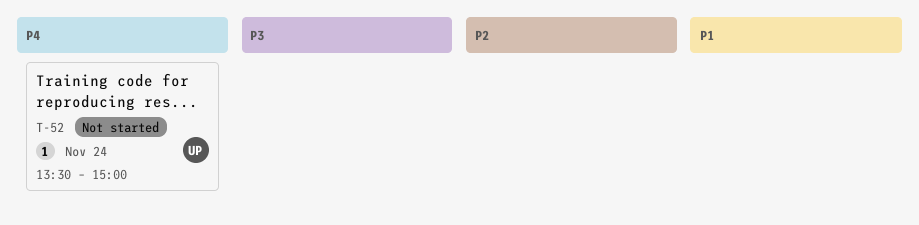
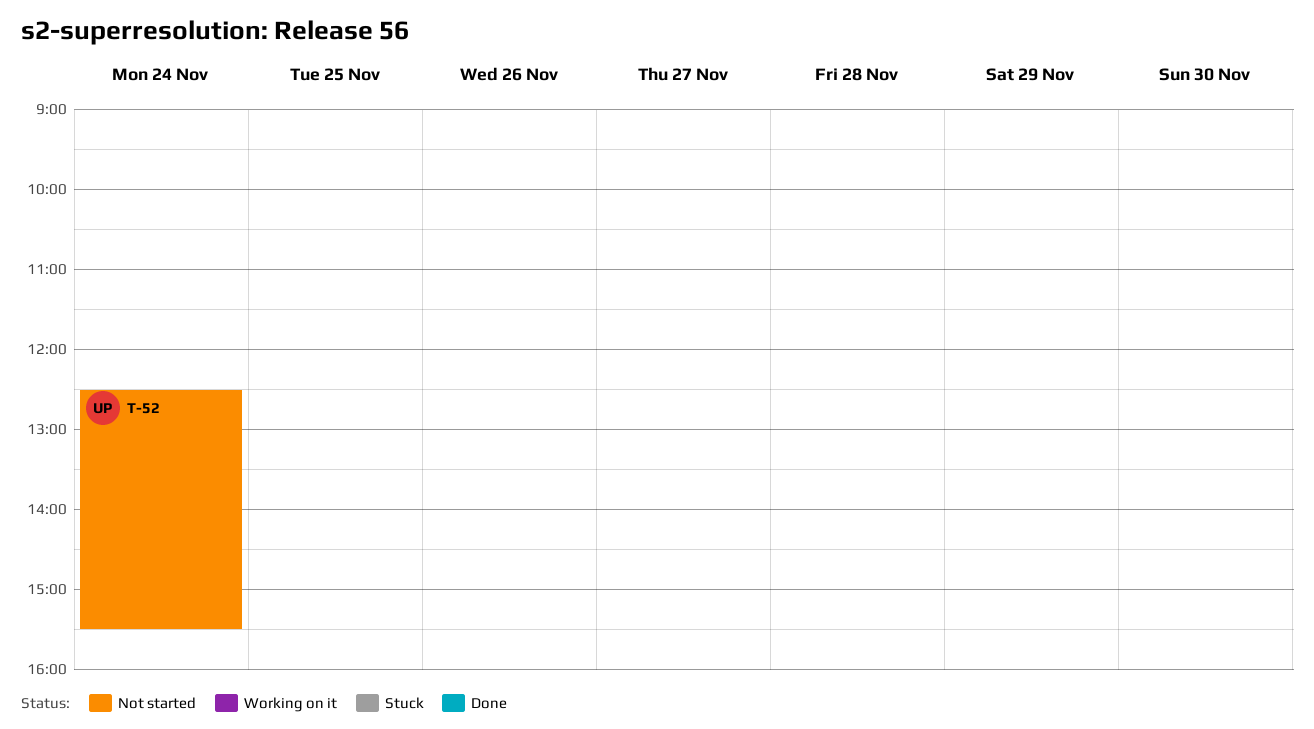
T-52, begins: 13:30 -> 12:30
T-52, ends: 15:00 -> 15:30

